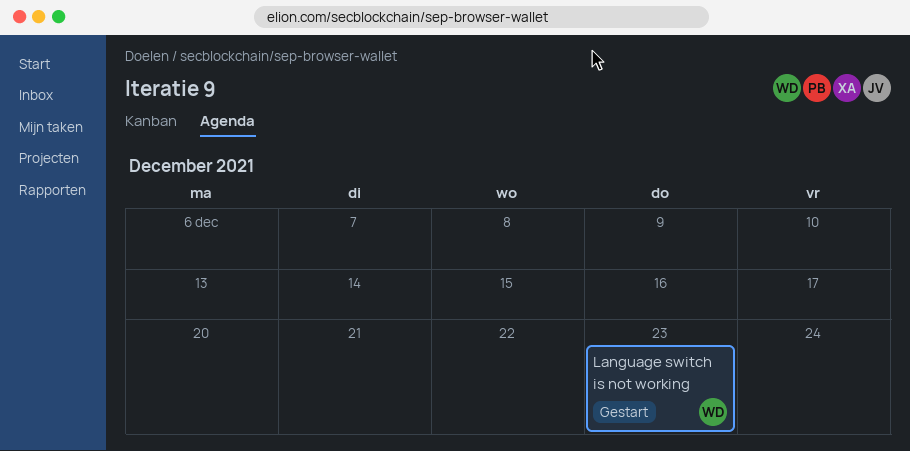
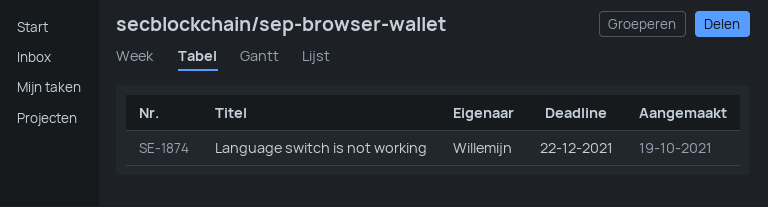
Language switch is not working, due: Dec 23 -> Dec 22

